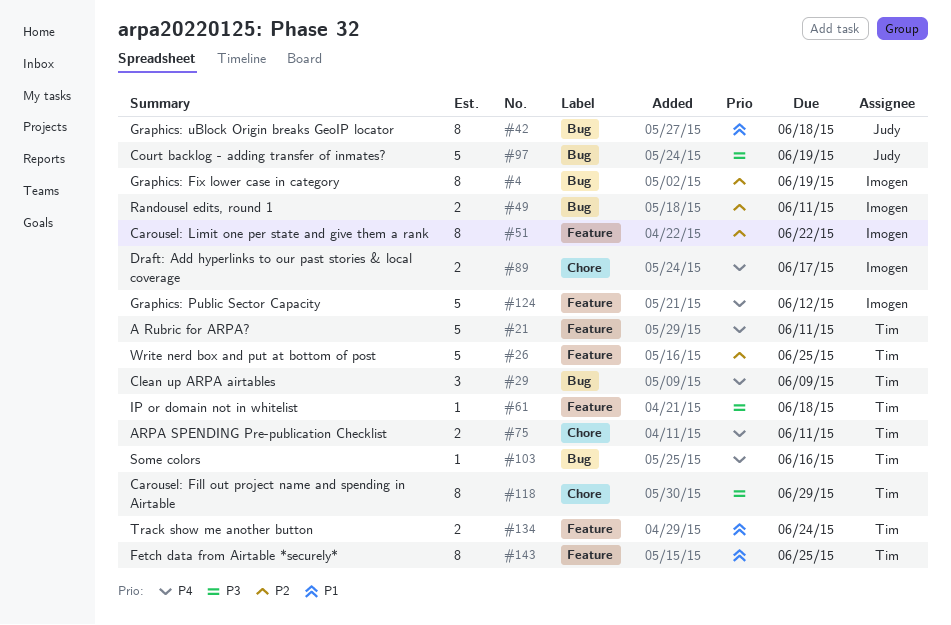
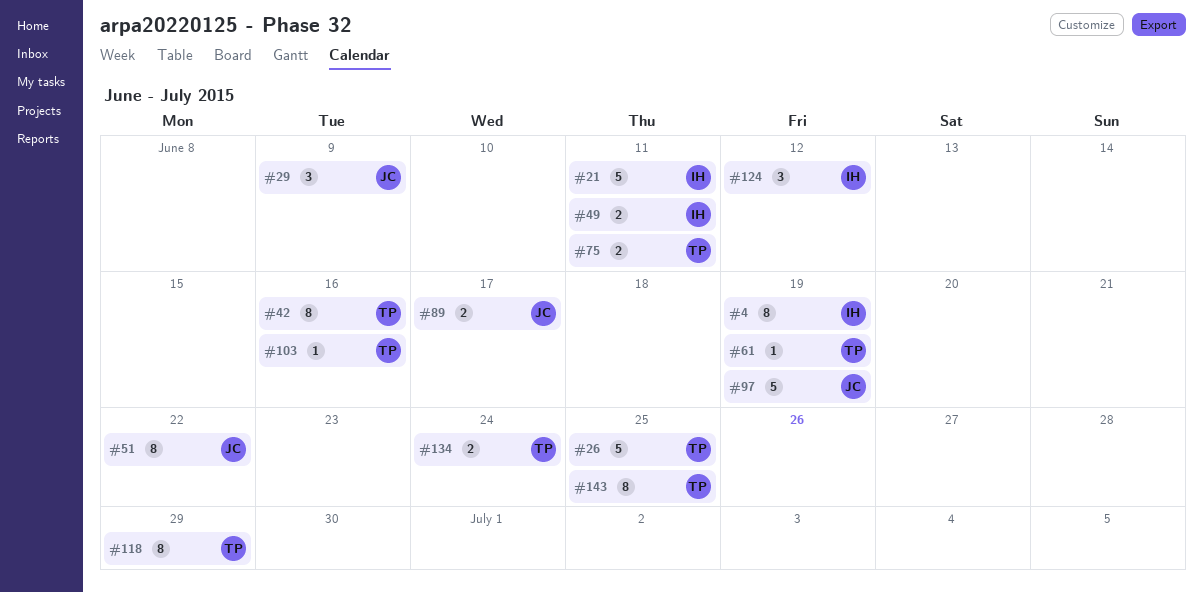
#21, owner: Tim -> Imogen
#29, owner: Tim -> Judy
#42, owner: Judy -> Tim
#42, due: Jun 18 -> Jun 16
#51, owner: Imogen -> Judy
#61, due: Jun 18 -> Jun 19
#89, owner: Imogen -> Judy
#124, estimate: 5 -> 3

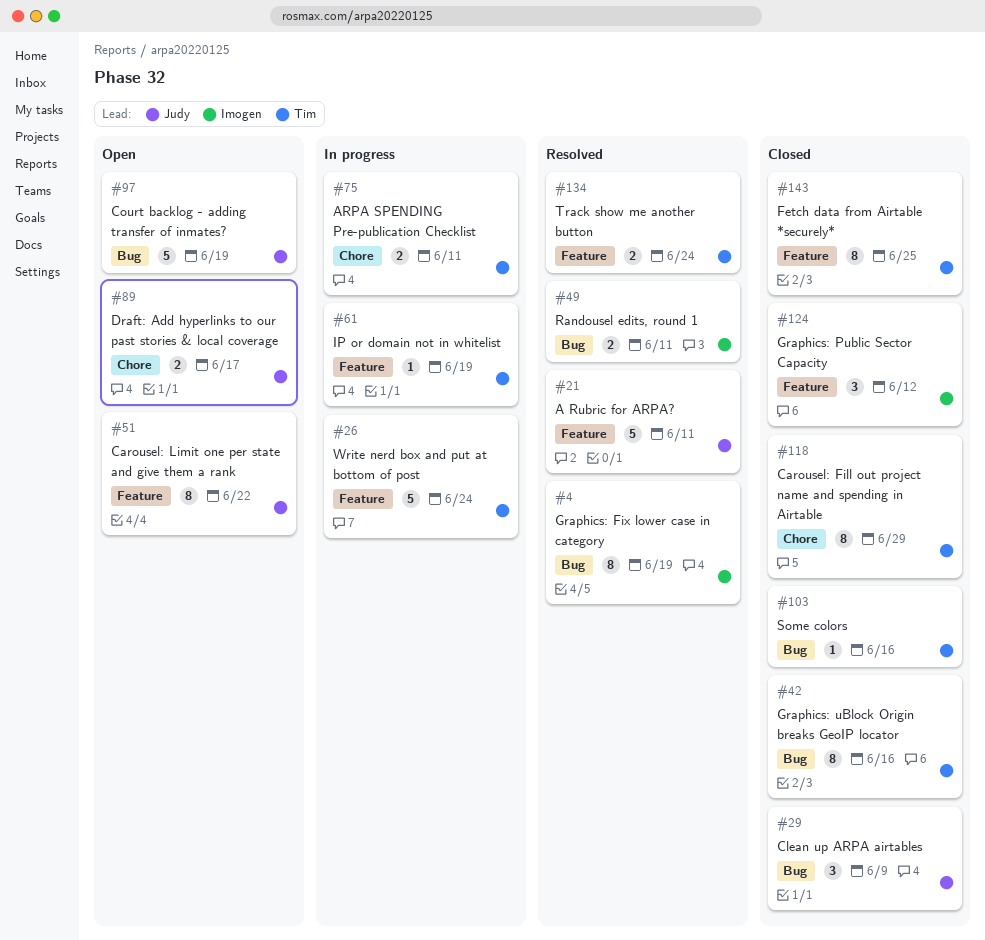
#21, owner: Imogen -> Judy
#26, due: Jun 25 -> Jun 24

